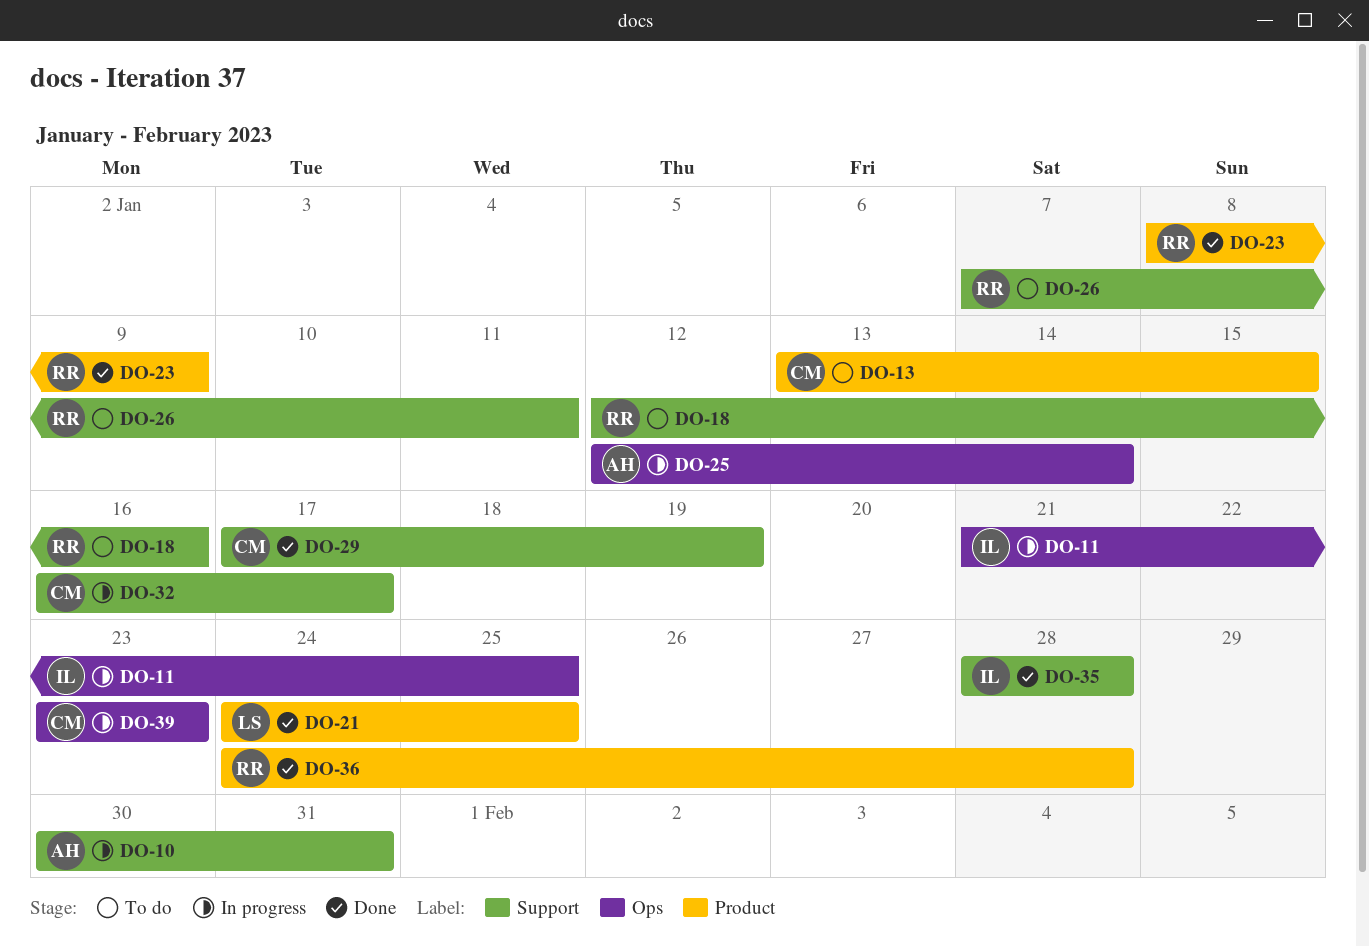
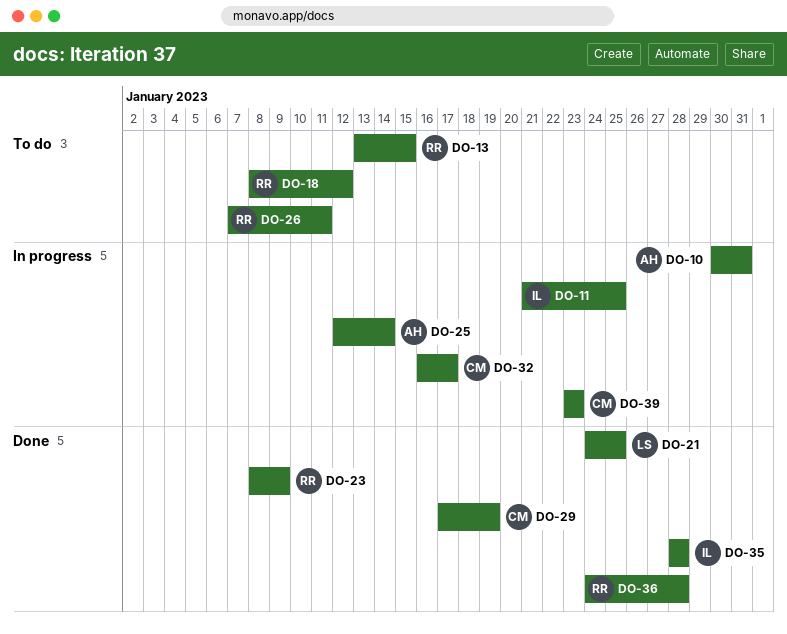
DO-13, owner: CM -> RR
DO-18, start: Jan 12 -> Jan 8
DO-18, due: Jan 16 -> Jan 12

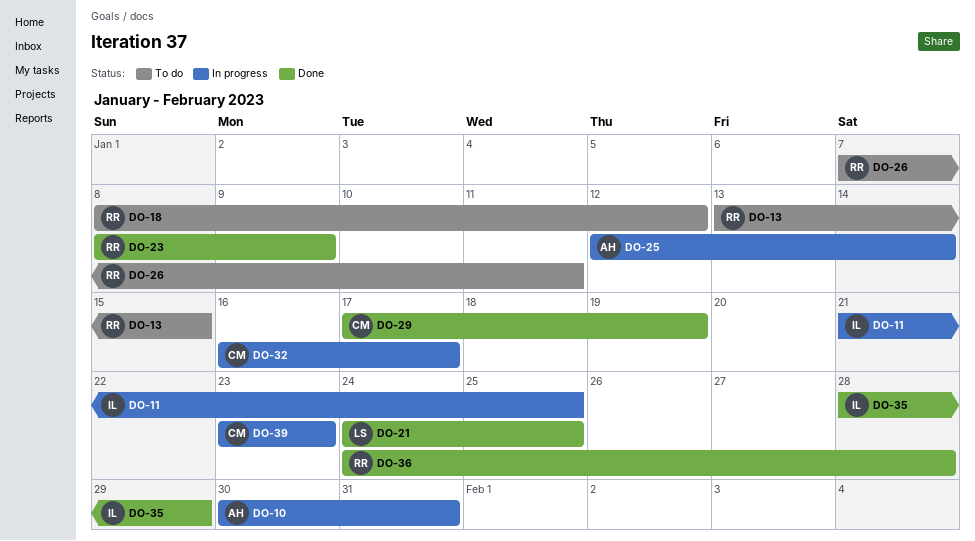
DO-35, due: Jan 28 -> Jan 29

